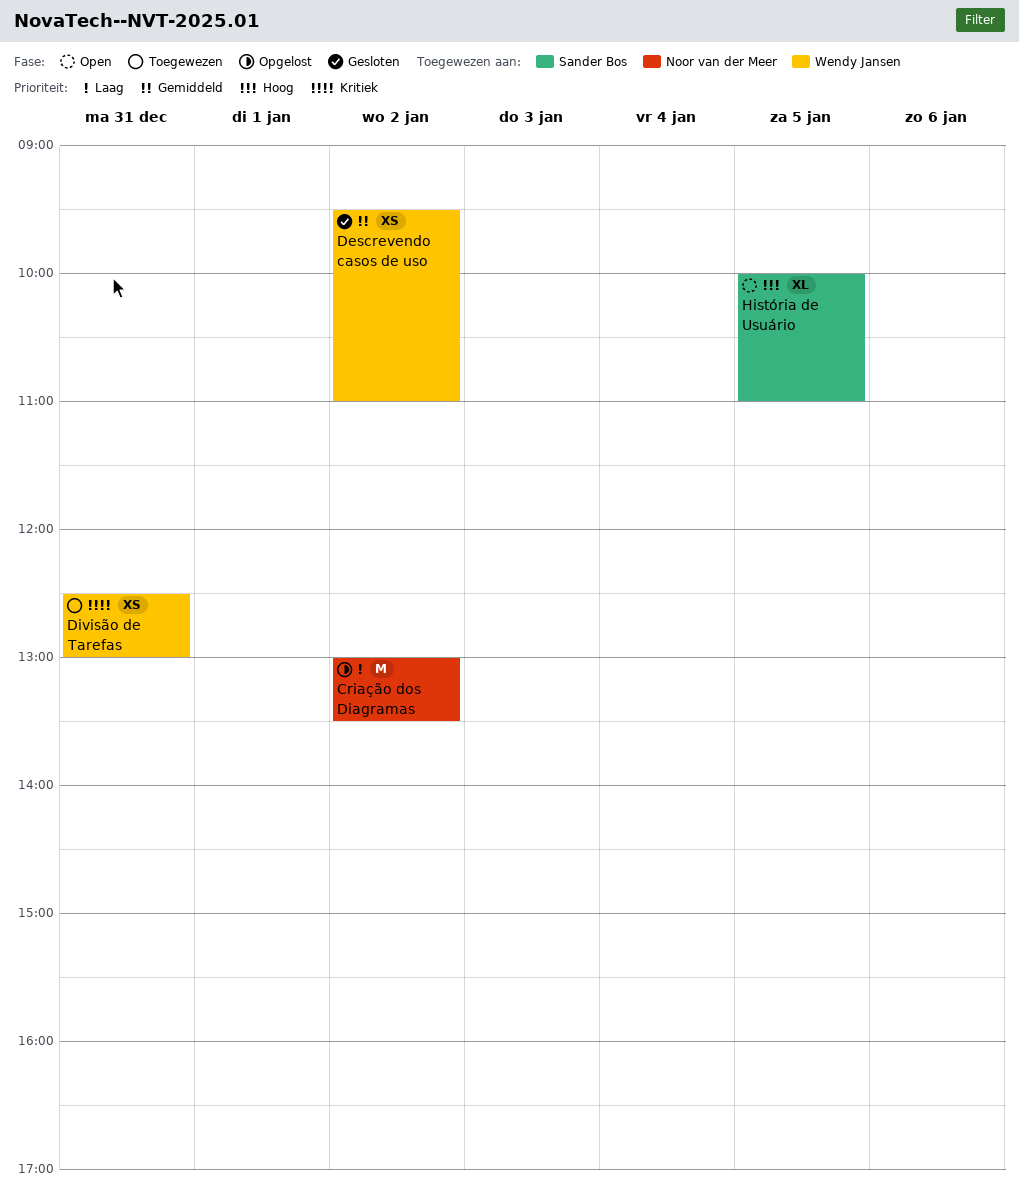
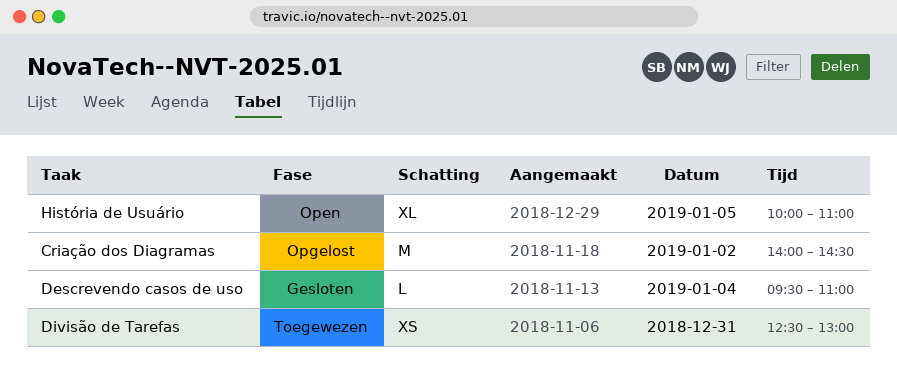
Criação dos Diagramas, begins: 13:00 -> 14:00
Criação dos Diagramas, ends: 13:30 -> 14:30
Descrevendo casos de uso, estimate: XS -> L
Descrevendo casos de uso, day: Jan 2 -> Jan 4

